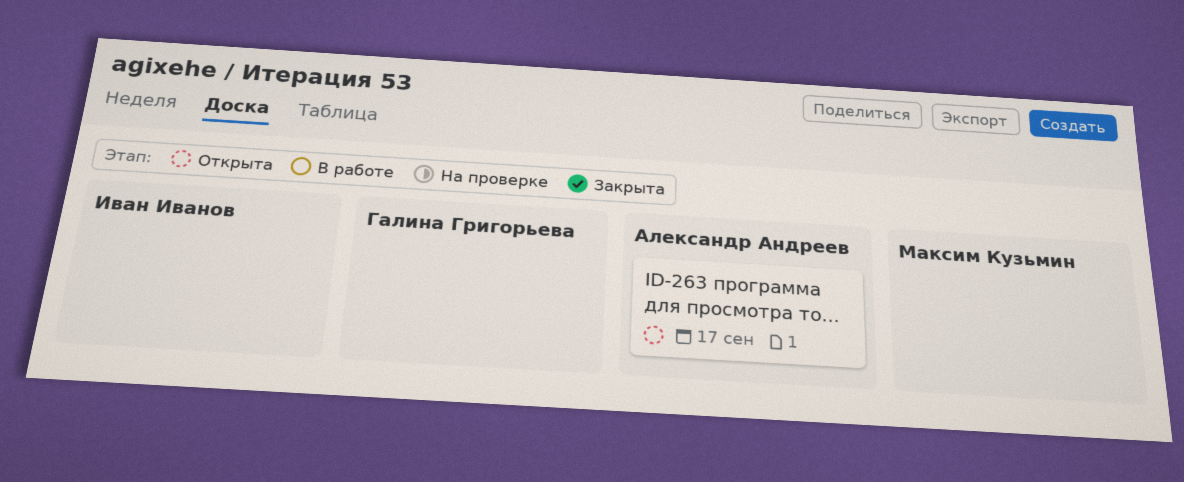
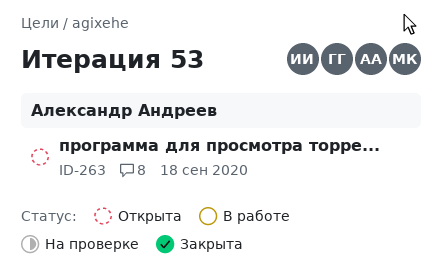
ID-263, due: Sep 17 -> Sep 18

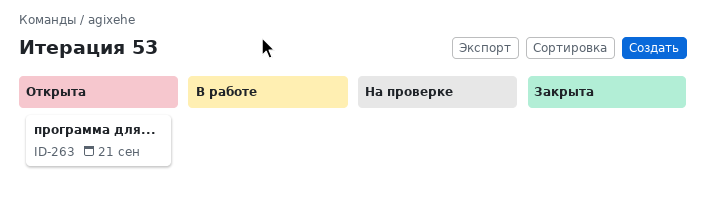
ID-263, due: Sep 18 -> Sep 21

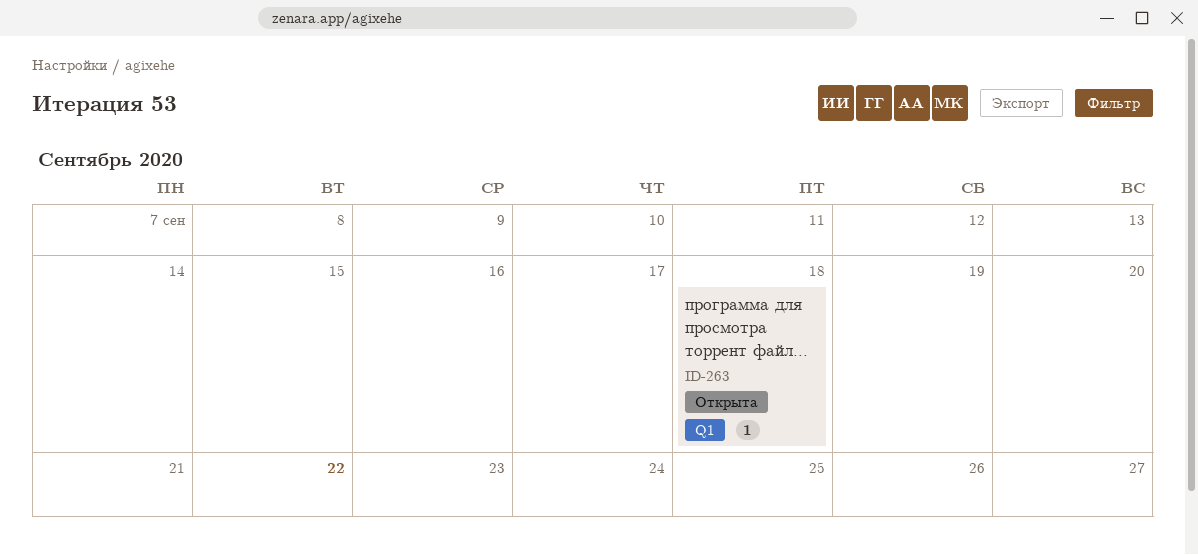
ID-263, due: Sep 21 -> Sep 18

